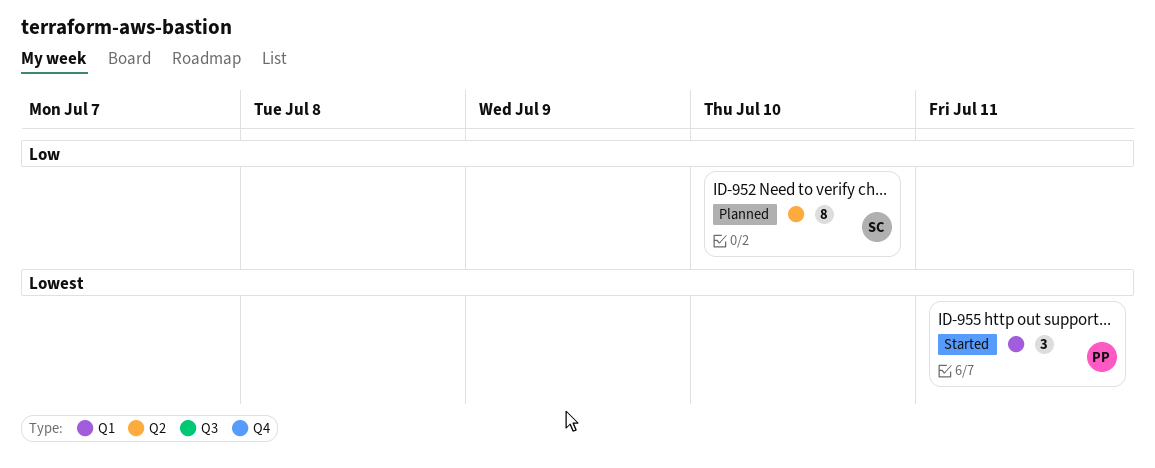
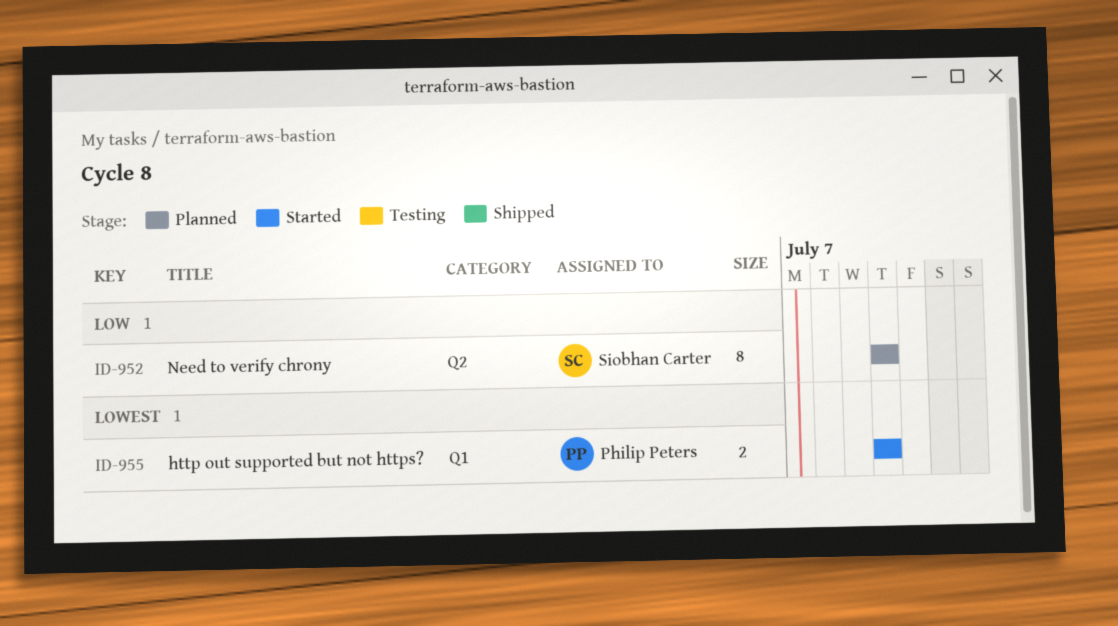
ID-955, estimate: 3 -> 2
ID-955, due: Jul 11 -> Jul 10

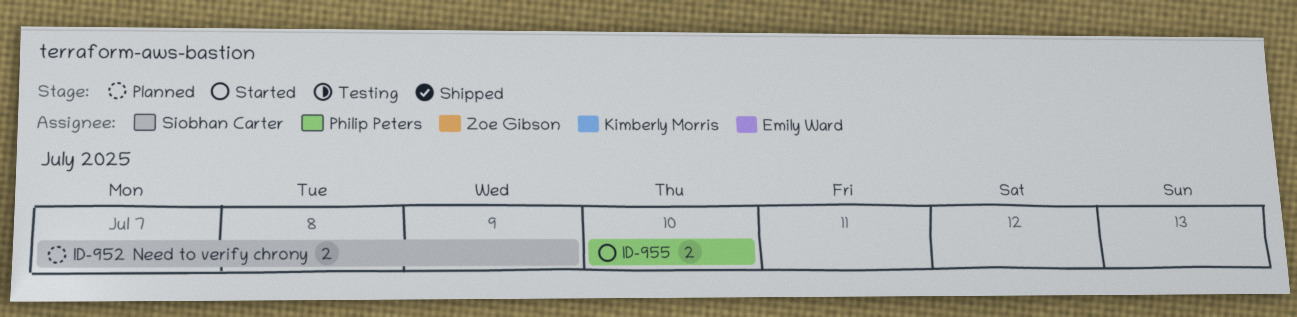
ID-952, estimate: 8 -> 2
ID-952, start: Jul 10 -> Jul 7
ID-952, due: Jul 10 -> Jul 9

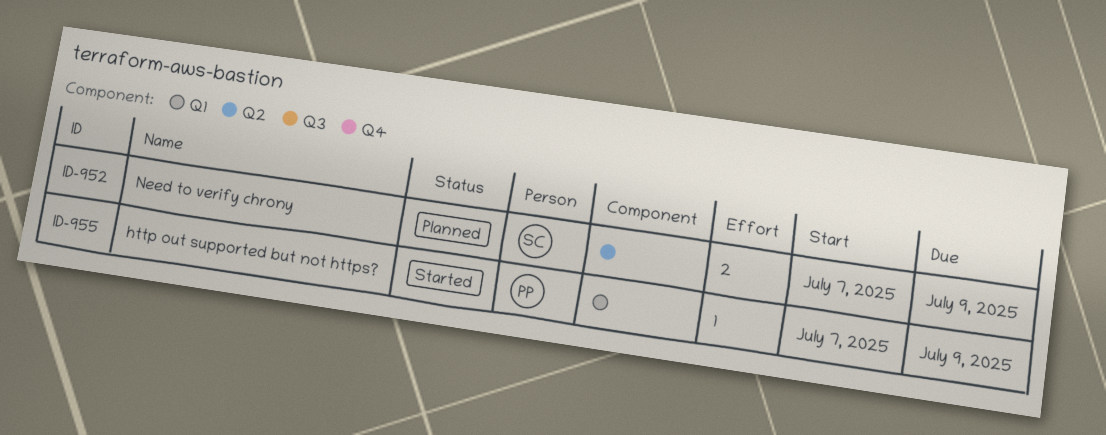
ID-955, estimate: 2 -> 1
ID-955, start: Jul 10 -> Jul 7
ID-955, due: Jul 10 -> Jul 9

